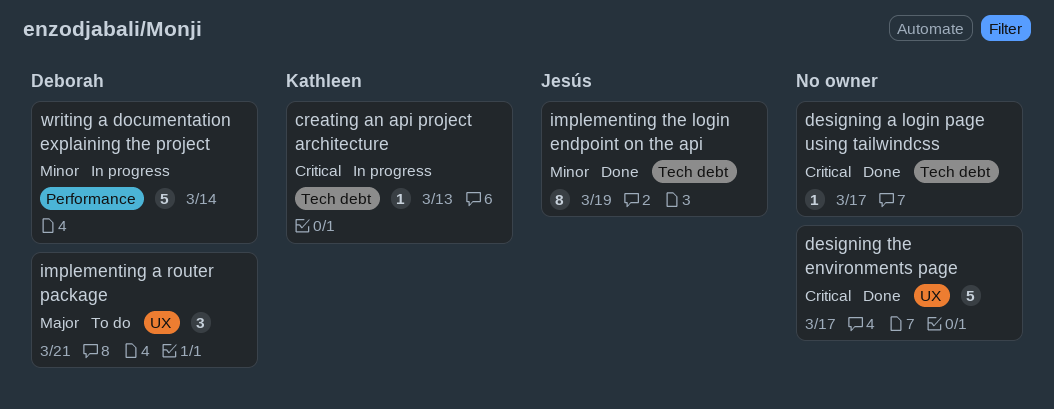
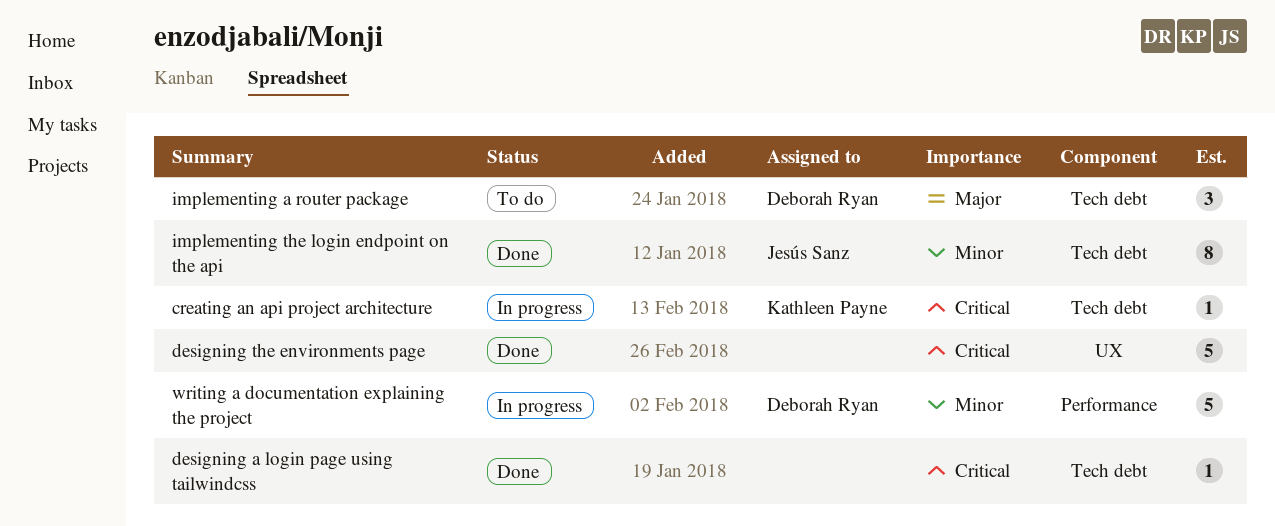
implementing a router package, label: UX -> Tech debt

